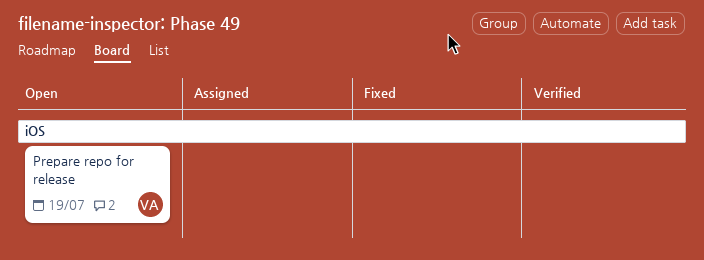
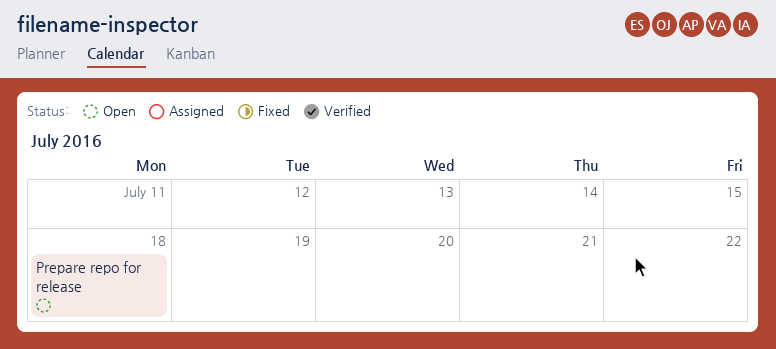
Prepare repo for release, due: Jul 19 -> Jul 18

